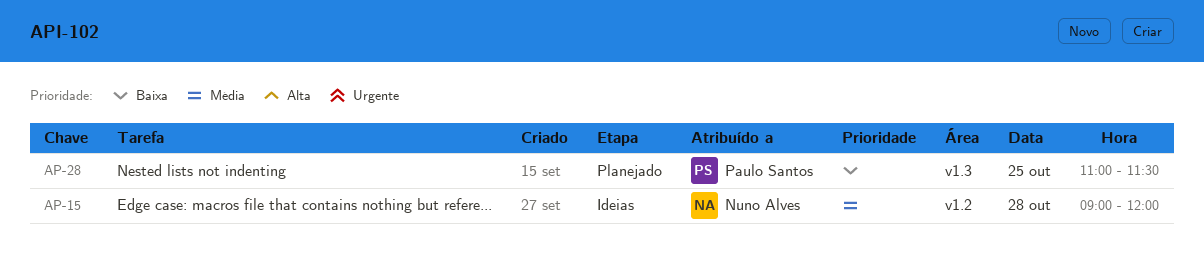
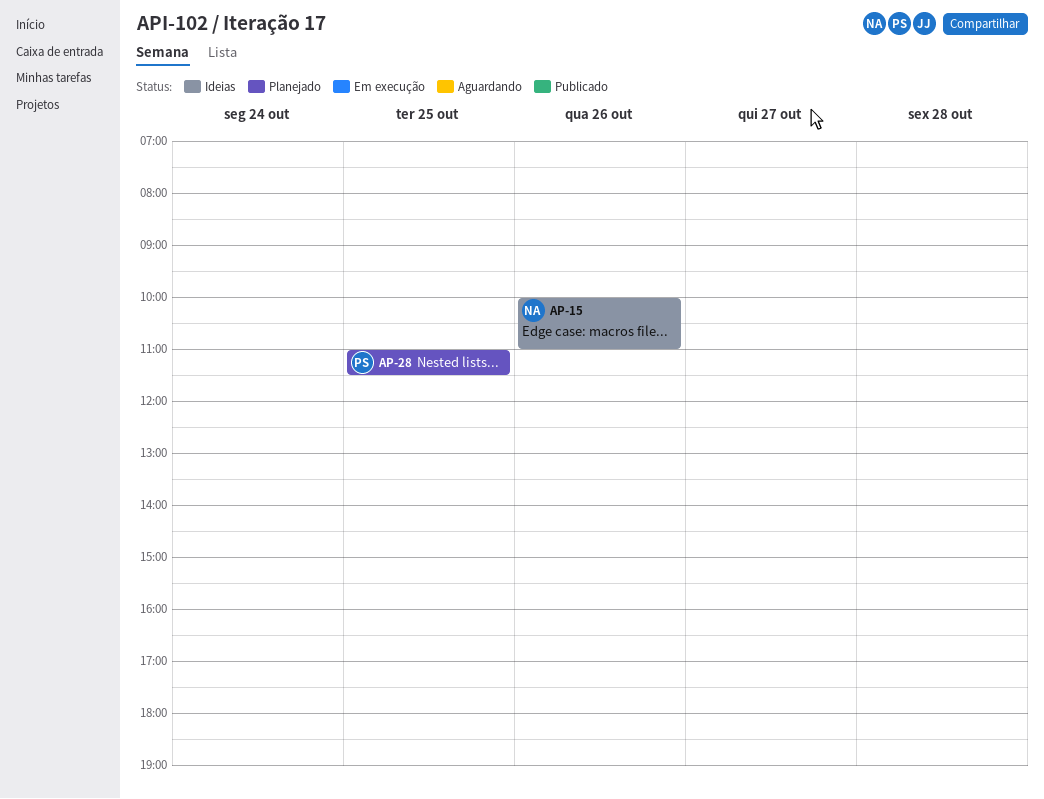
AP-15, day: Oct 28 -> Oct 26
AP-15, begins: 09:00 -> 10:00
AP-15, ends: 12:00 -> 11:00

